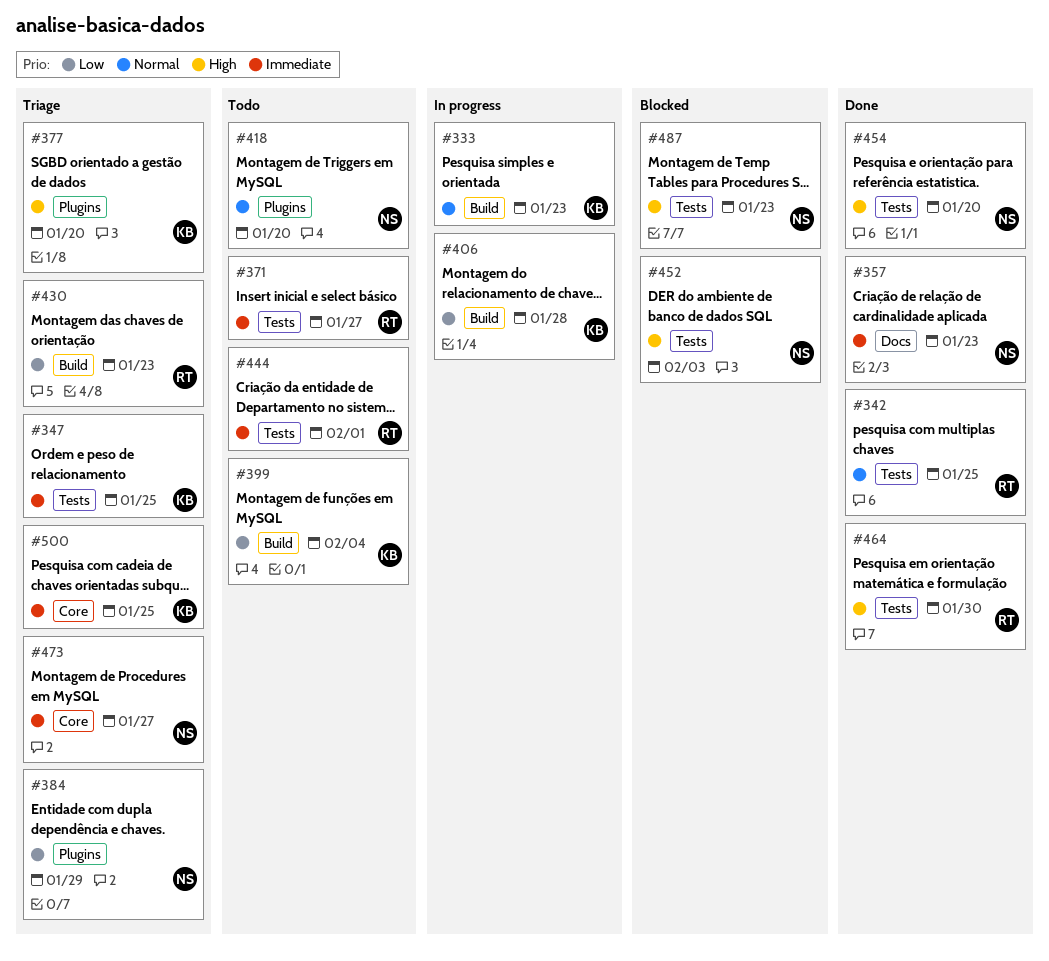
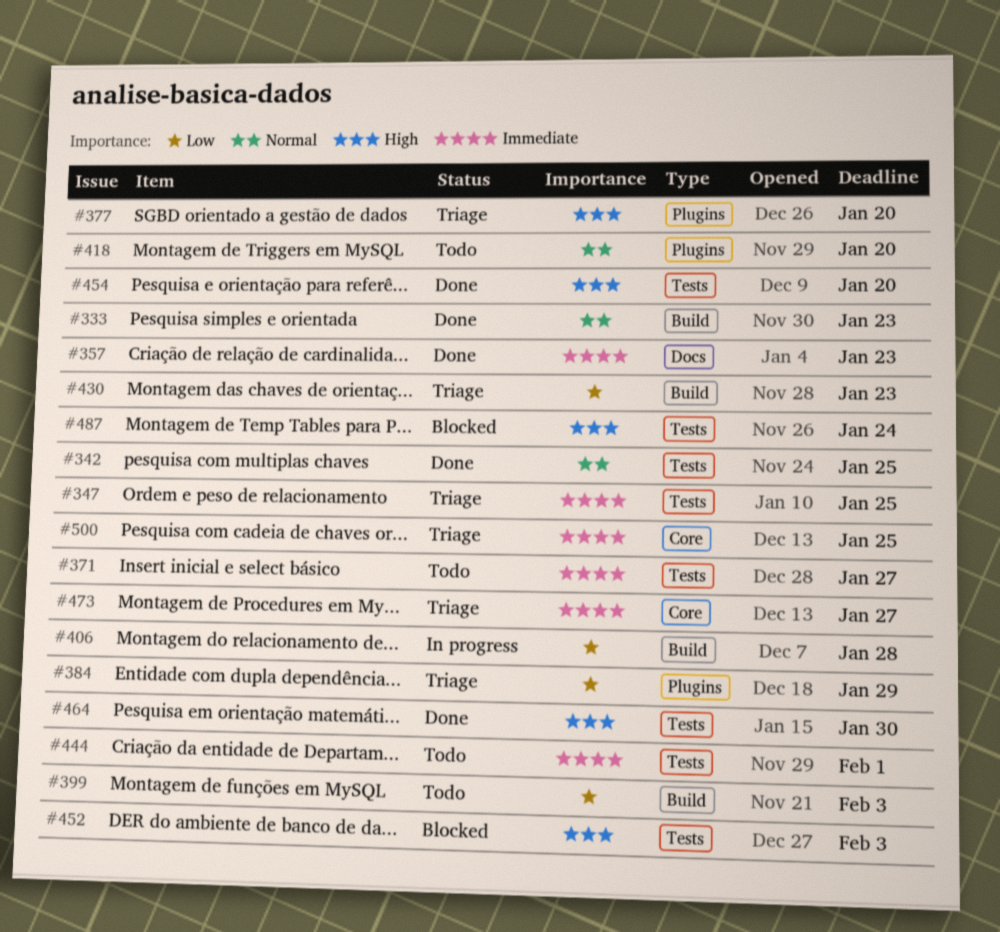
#333, status: In progress -> Done
#399, due: Feb 4 -> Feb 3
#487, due: Jan 23 -> Jan 24

